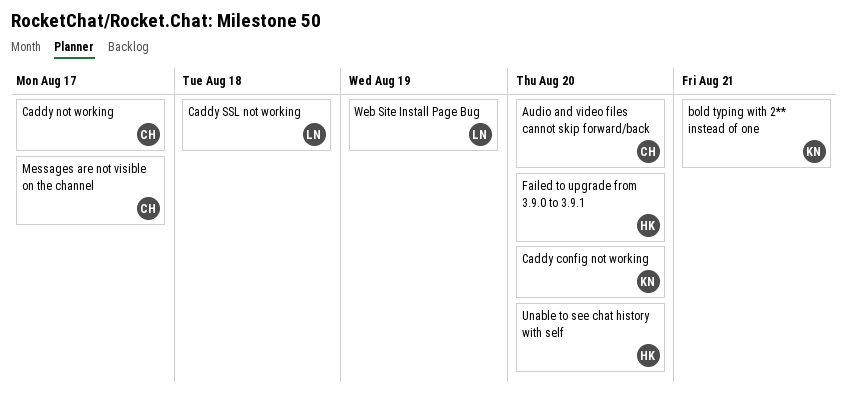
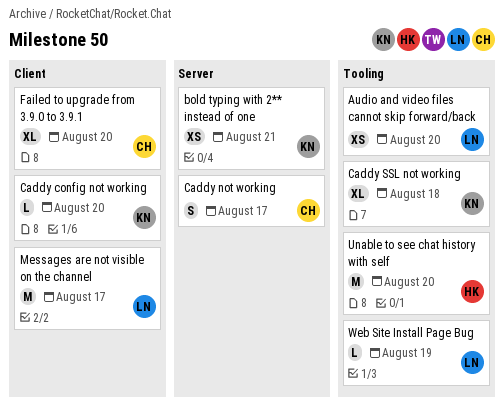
Audio and video files cannot skip forward/back, owner: CH -> LN
Caddy SSL not working, owner: LN -> KN
Failed to upgrade from 3.9.0 to 3.9.1, owner: HK -> CH
Messages are not visible on the channel, owner: CH -> LN

